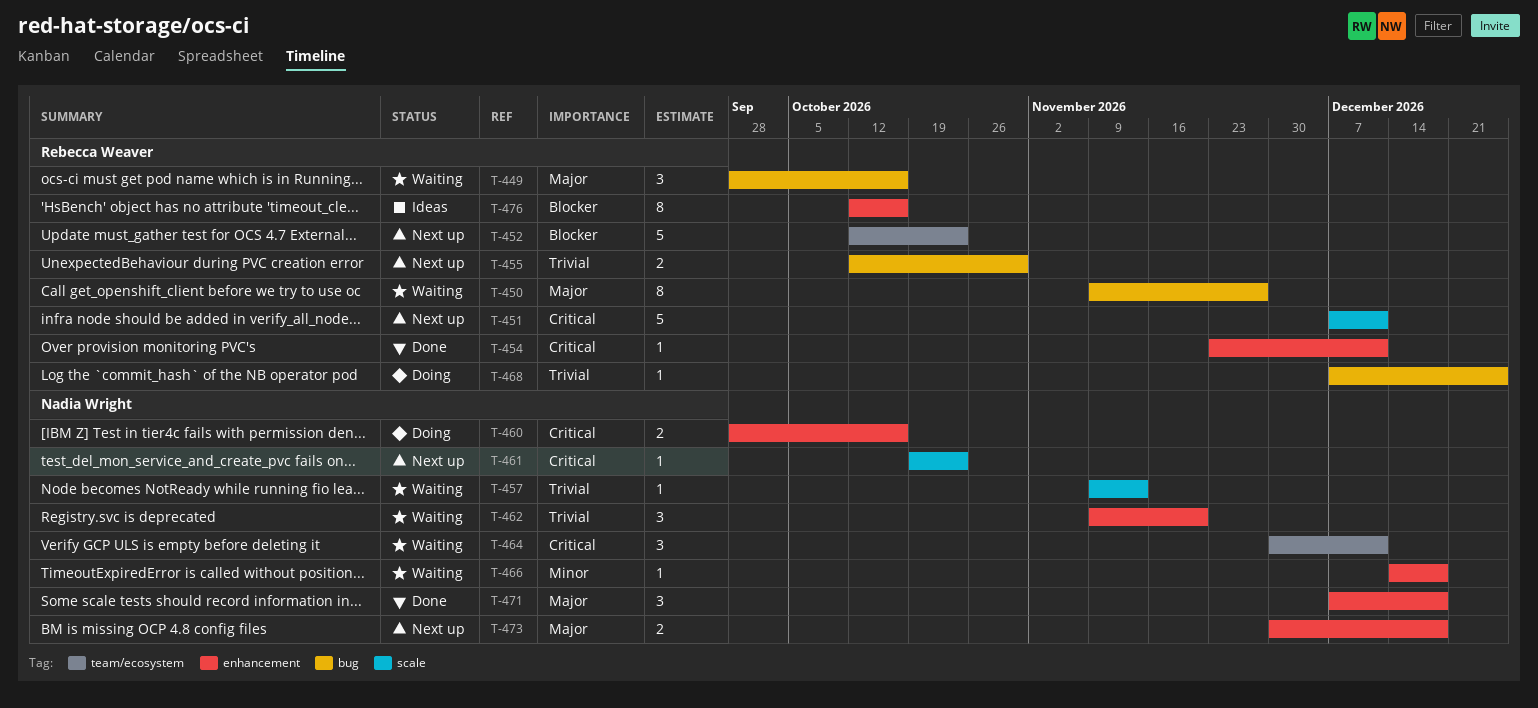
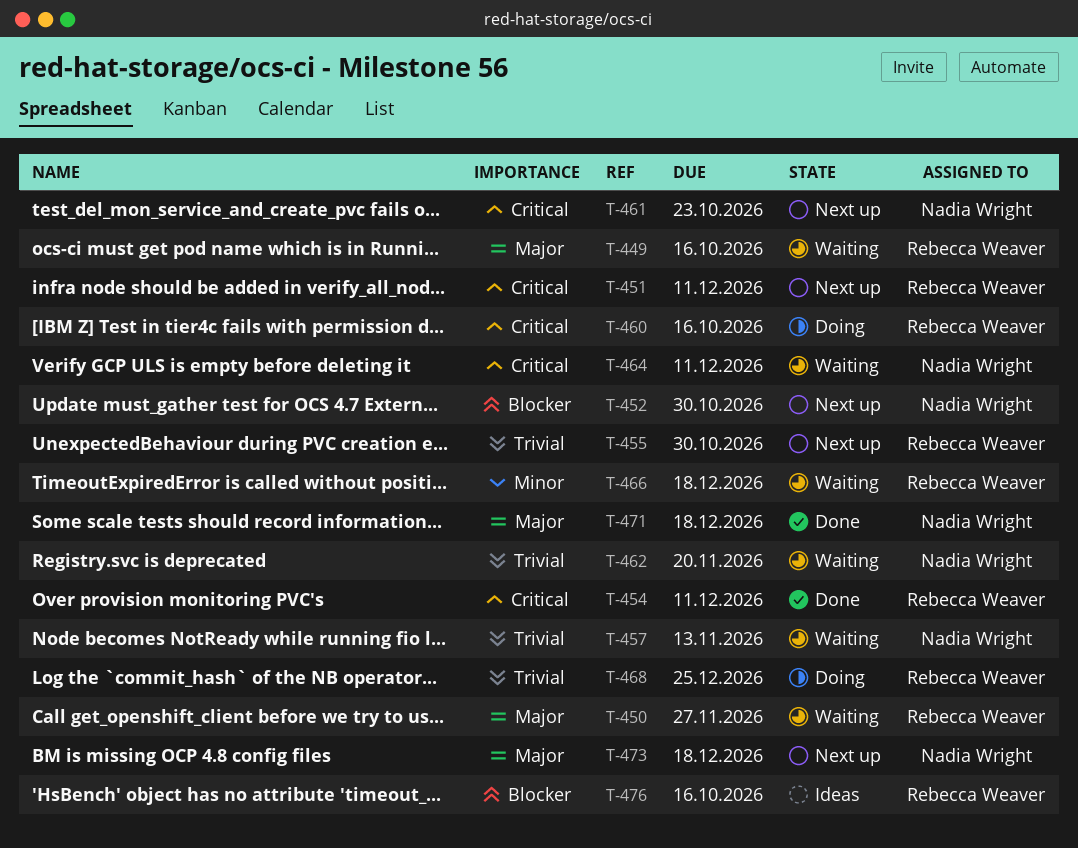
T-452, owner: Rebecca Weaver -> Nadia Wright
T-452, due: Oct 23 -> Oct 30
T-460, owner: Nadia Wright -> Rebecca Weaver
T-466, owner: Nadia Wright -> Rebecca Weaver

